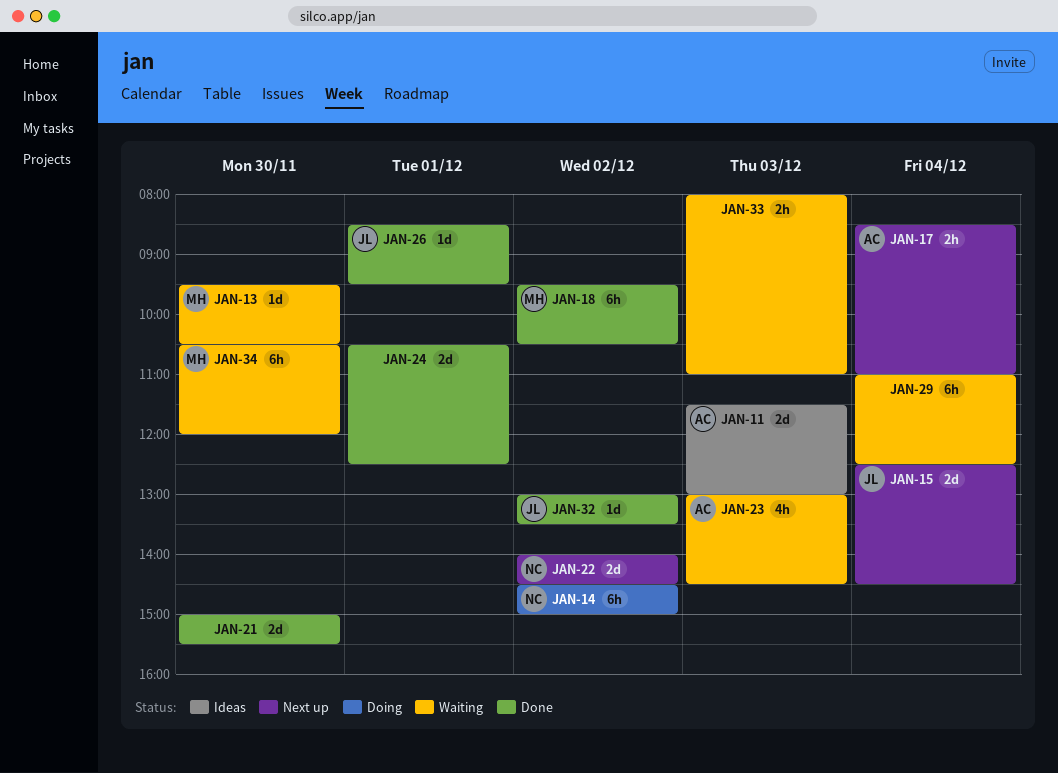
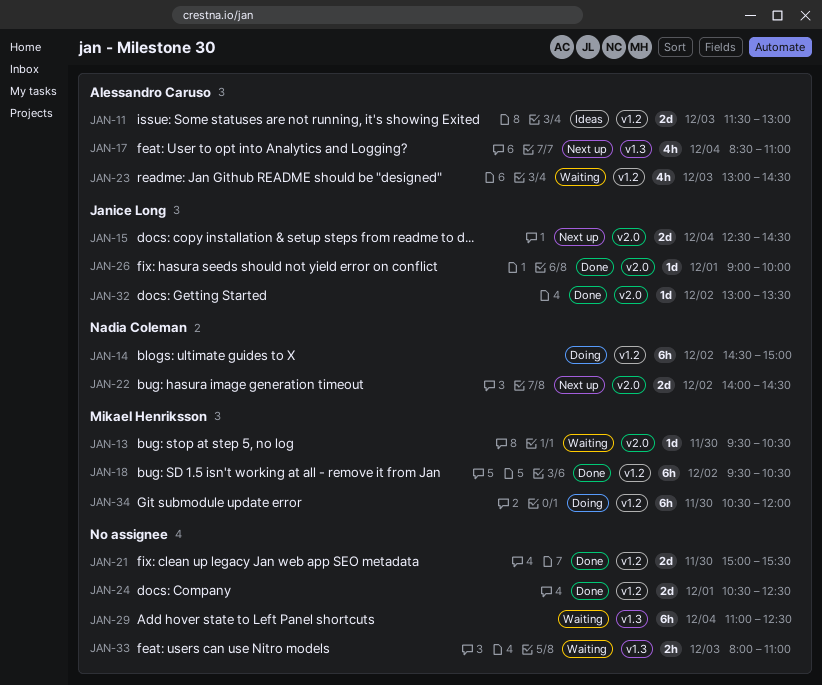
JAN-17, estimate: 2h -> 4h
JAN-26, begins: 08:30 -> 09:00
JAN-26, ends: 09:30 -> 10:00
JAN-34, status: Waiting -> Doing

